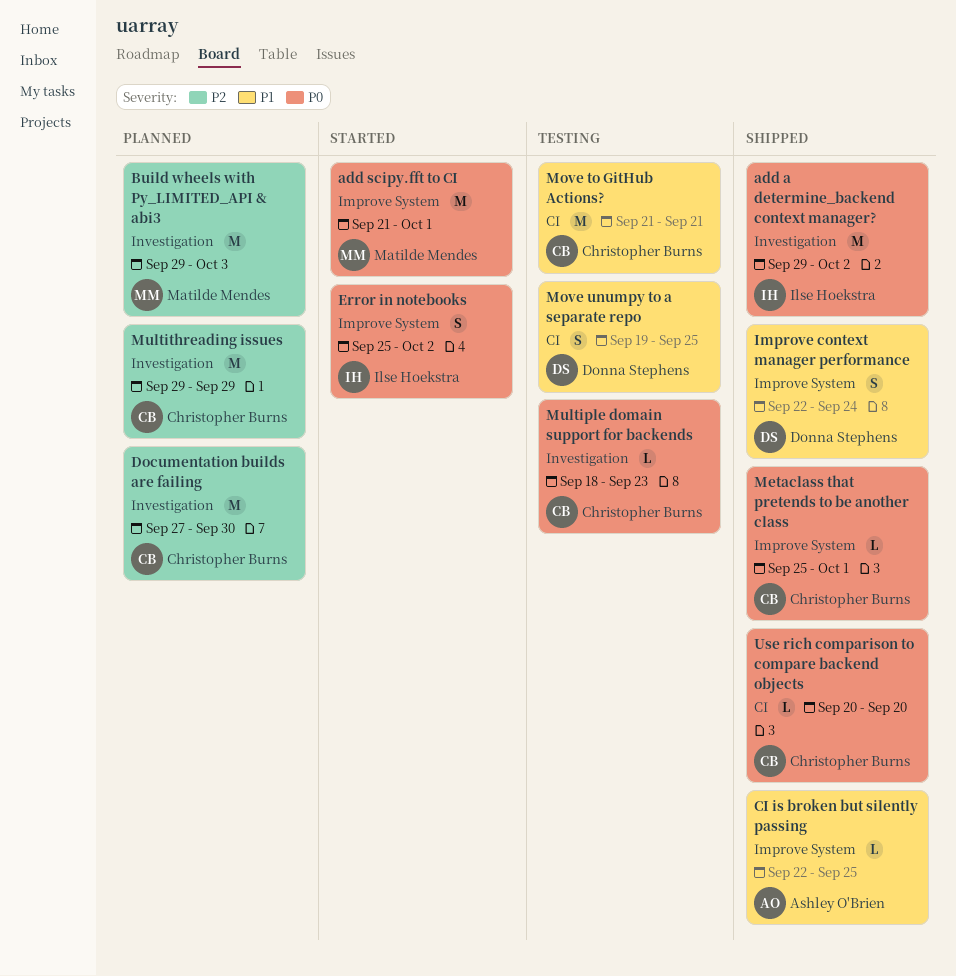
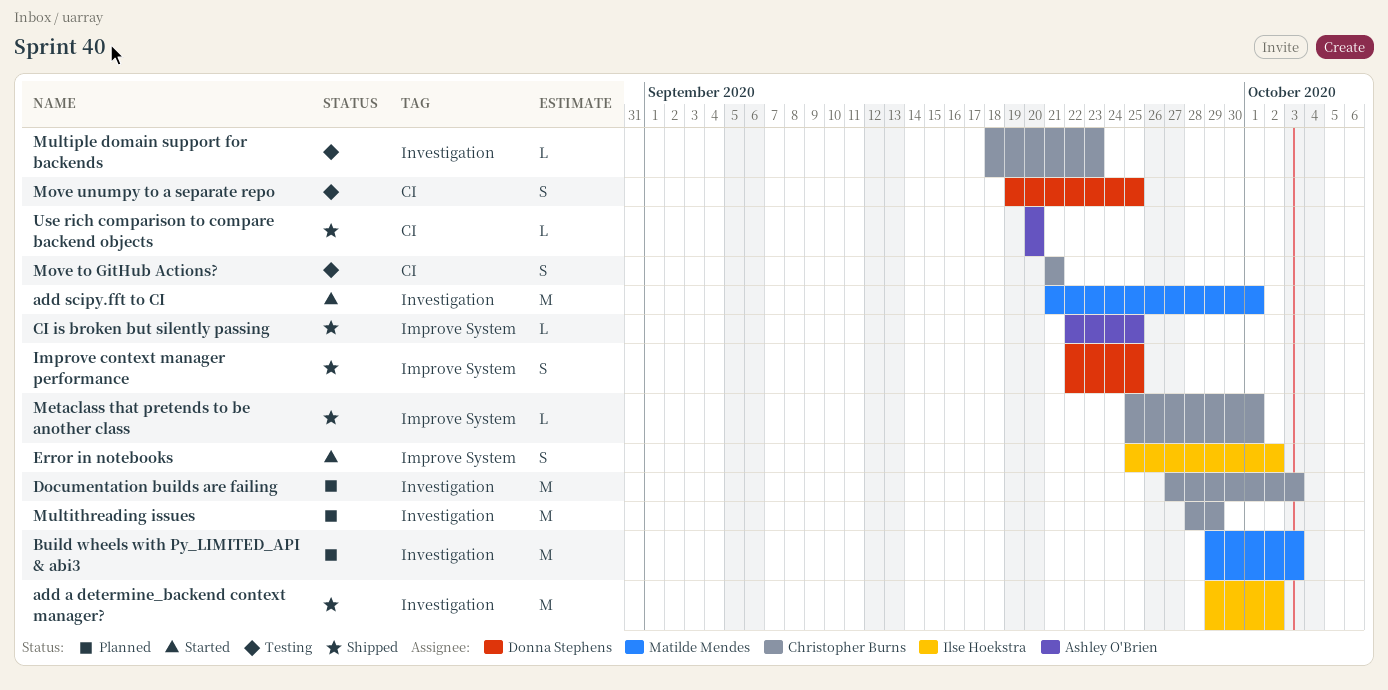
add scipy.fft to CI, label: Improve System -> Investigation
Documentation builds are failing, due: Sep 30 -> Oct 3
Improve context manager performance, due: Sep 24 -> Sep 25
Move to GitHub Actions?, estimate: M -> S
Multithreading issues, start: Sep 29 -> Sep 28
Use rich comparison to compare backend objects, owner: Christopher Burns -> Ashley O'Brien

